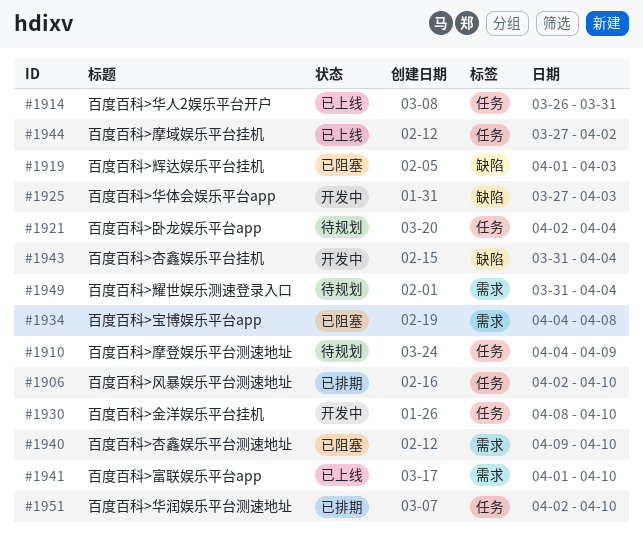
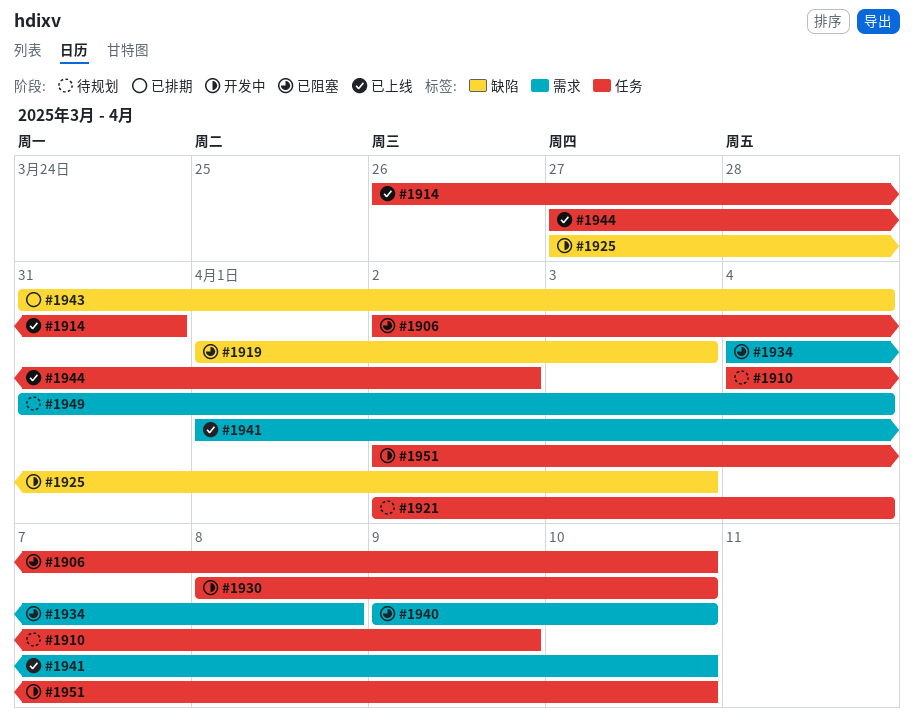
#1906, status: 已排期 -> 已阻塞
#1943, status: 开发中 -> 已排期
#1951, status: 已排期 -> 开发中

